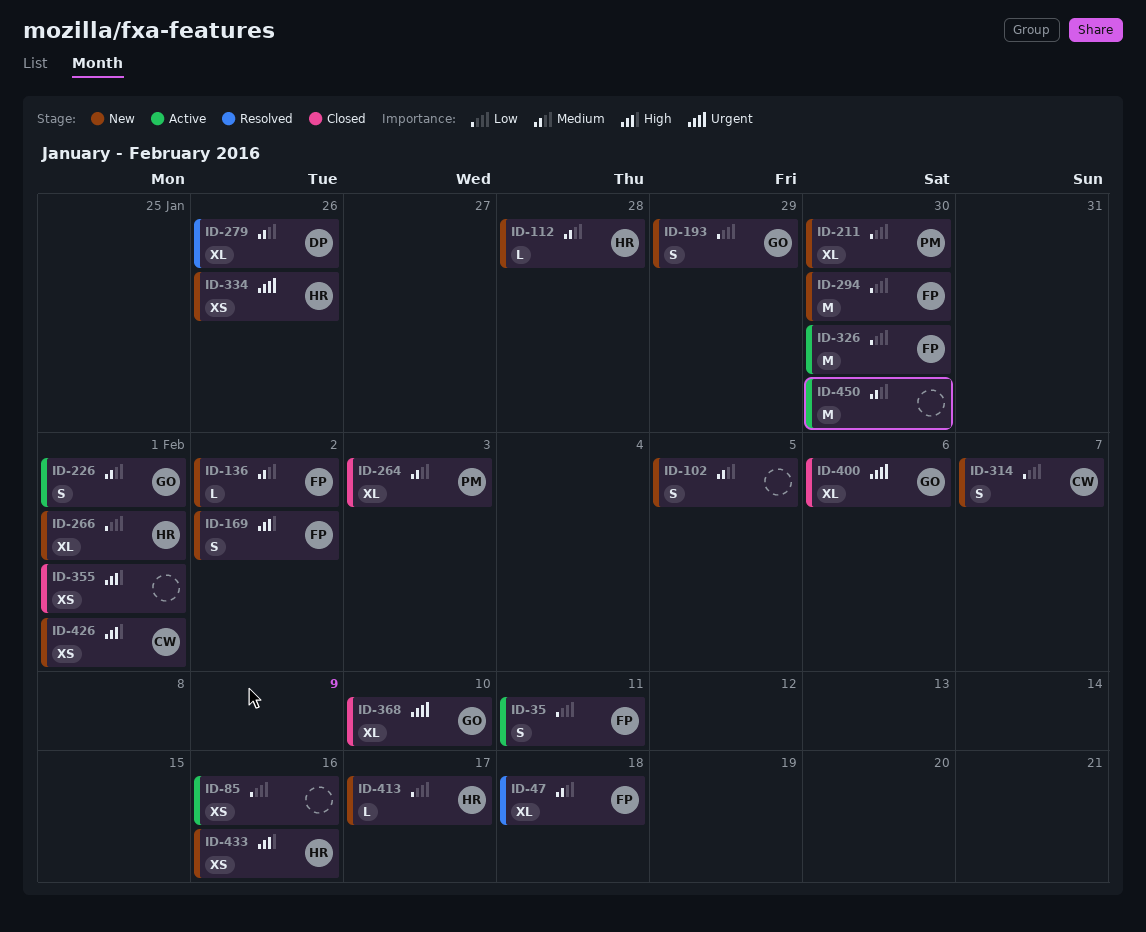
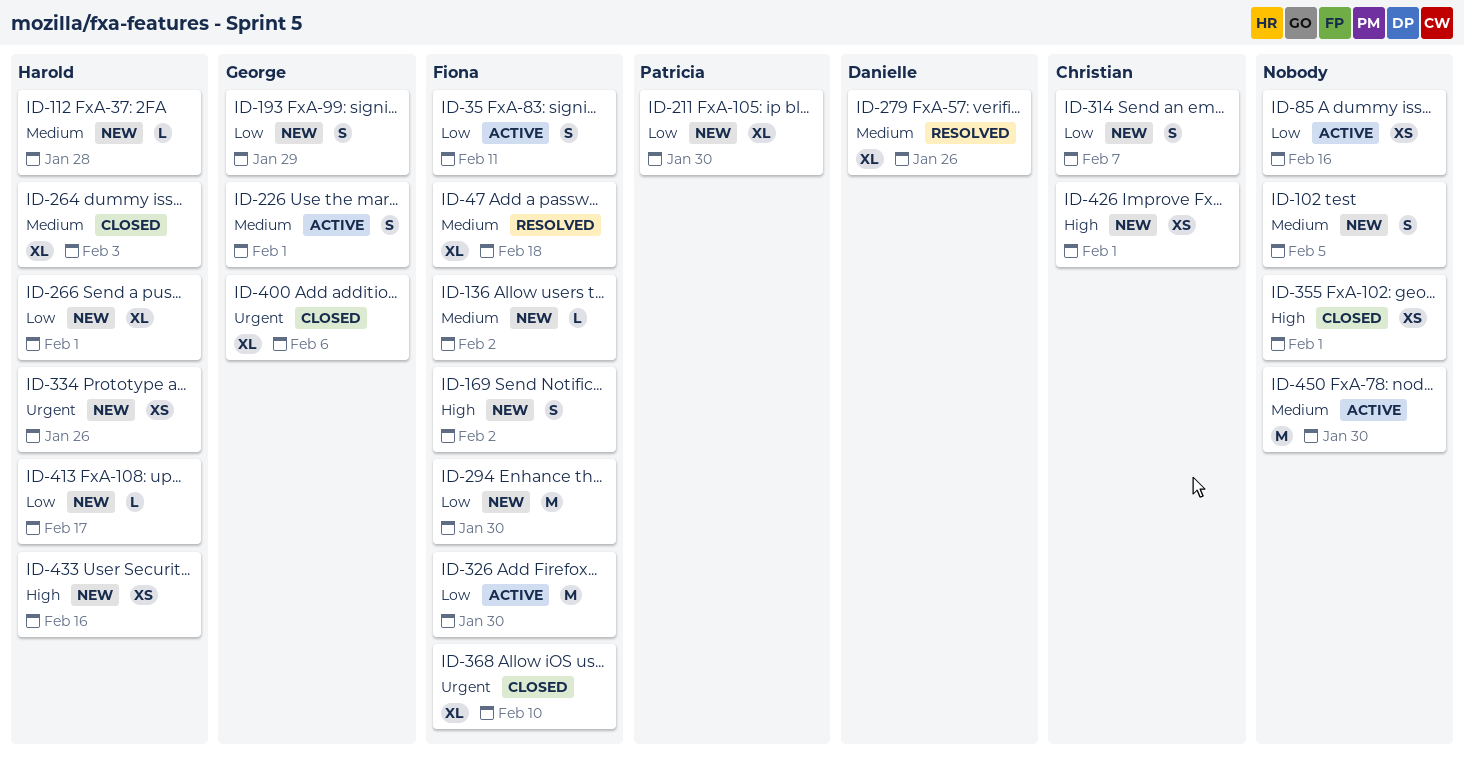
ID-264, owner: Patricia -> Harold
ID-368, owner: George -> Fiona

